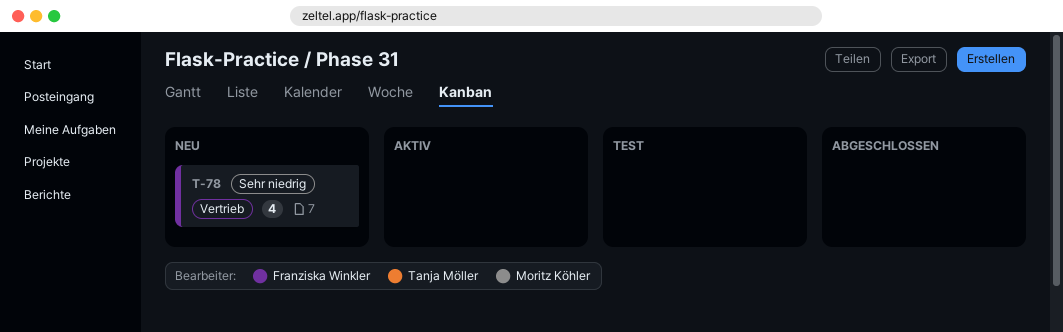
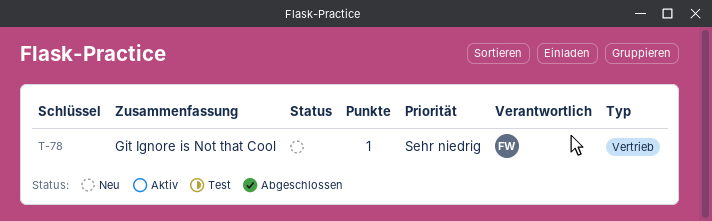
T-78, estimate: 4 -> 1

